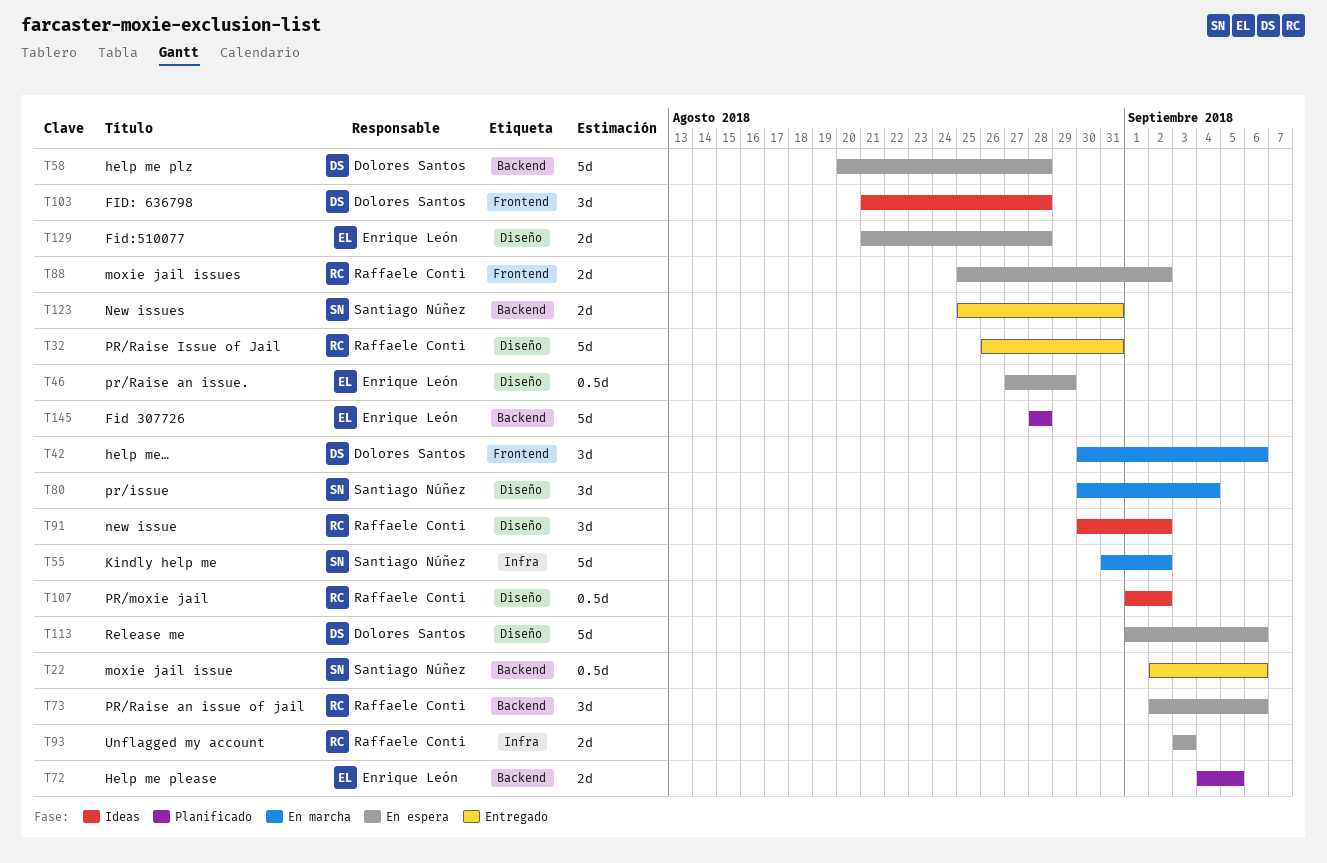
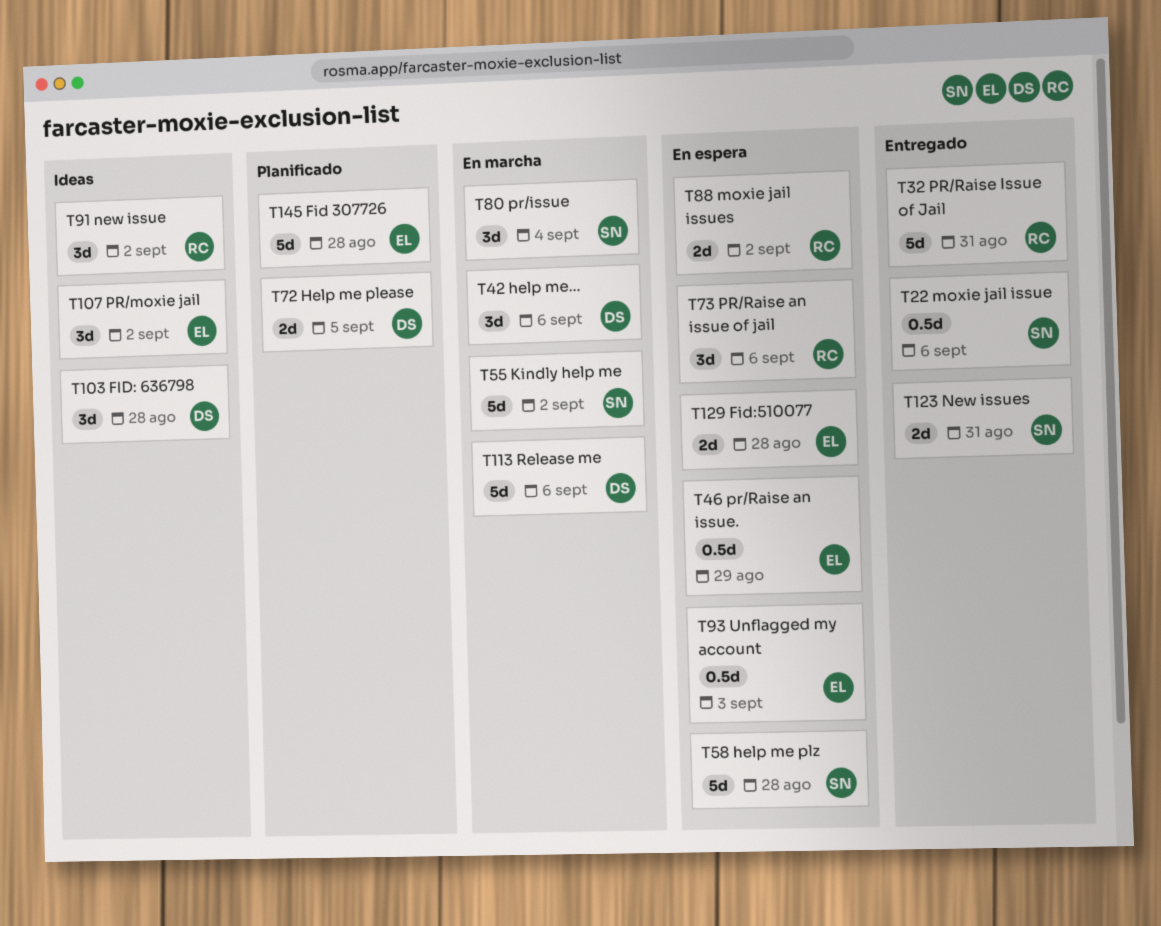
T58, owner: Dolores Santos -> Santiago Núñez
T72, owner: Enrique León -> Dolores Santos
T93, owner: Raffaele Conti -> Enrique León
T93, estimate: 2d -> 0.5d
T107, owner: Raffaele Conti -> Enrique León
T107, estimate: 0.5d -> 3d
T113, status: En espera -> En marcha

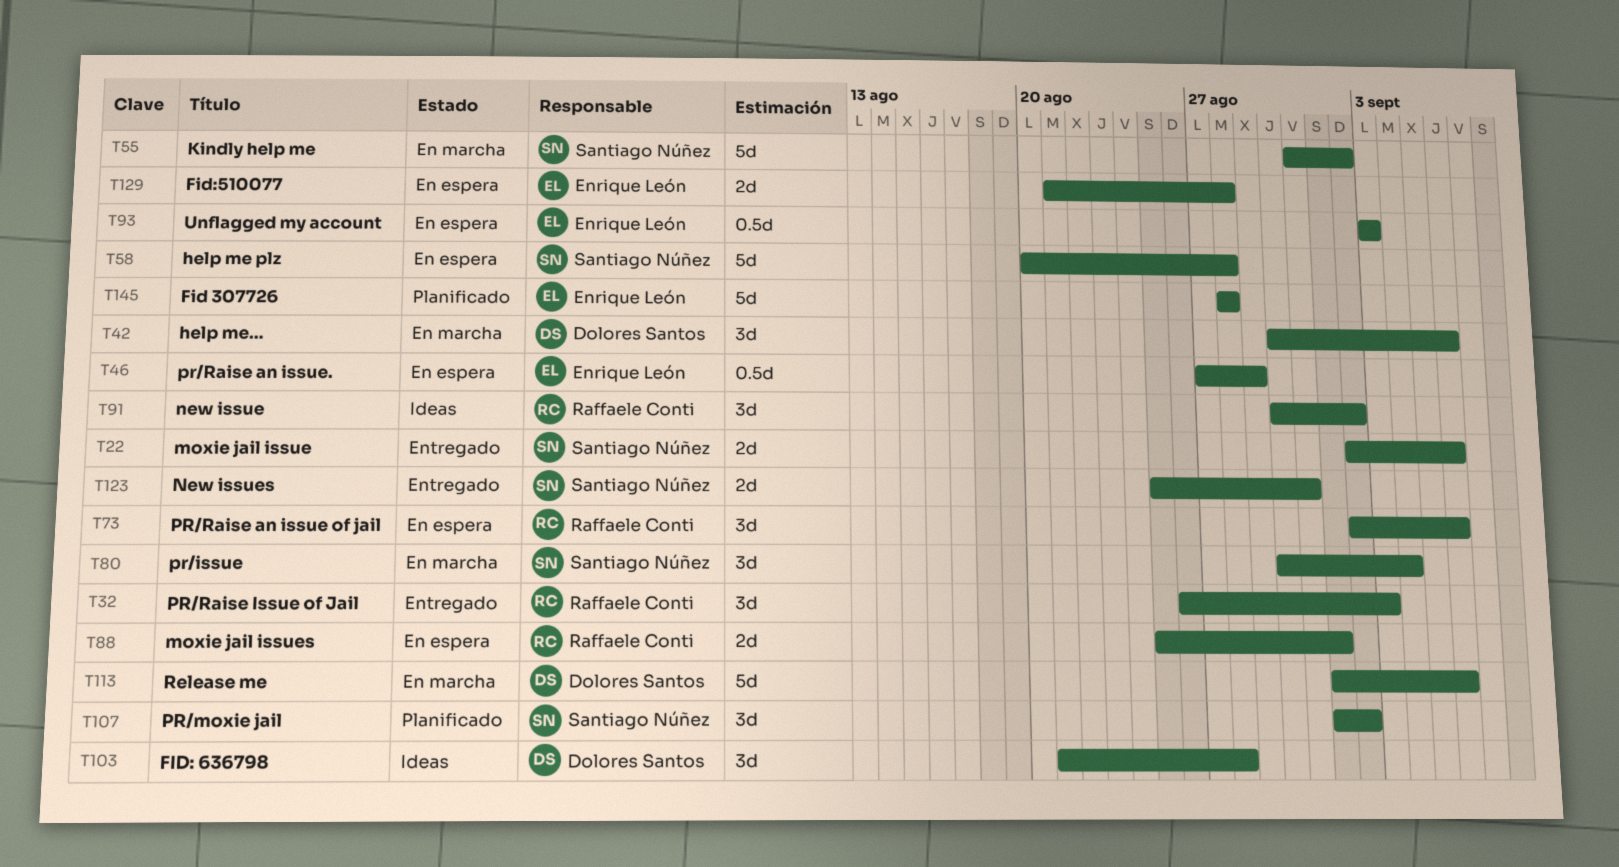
T22, estimate: 0.5d -> 2d
T32, estimate: 5d -> 3d
T32, due: Aug 31 -> Sep 3
T72: present -> none
T88, due: Sep 2 -> Sep 1
T107, status: Ideas -> Planificado
T107, owner: Enrique León -> Santiago Núñez

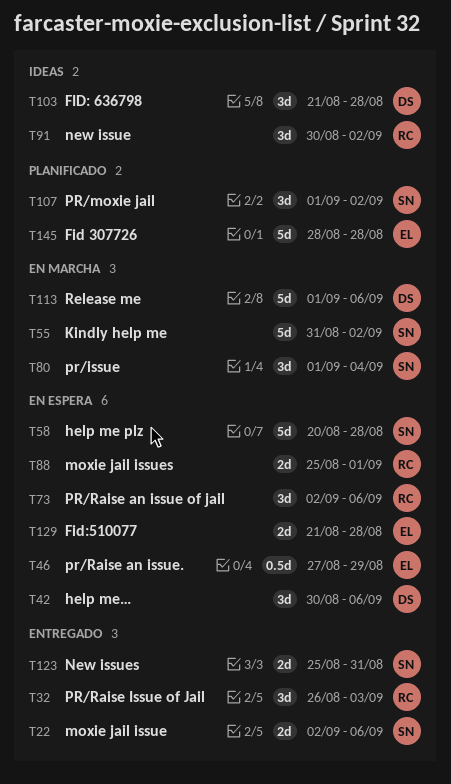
T42, status: En marcha -> En espera
T80, start: Aug 30 -> Sep 1
T93: present -> none

